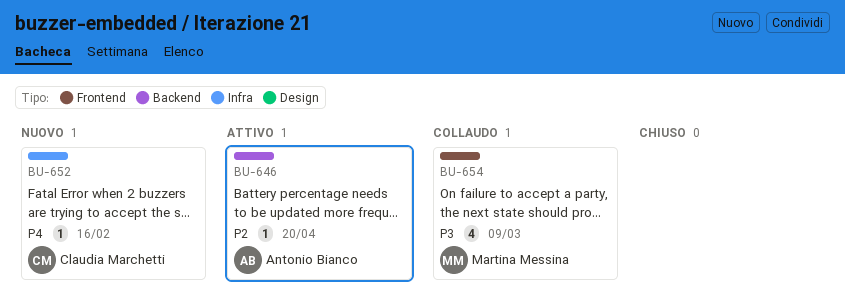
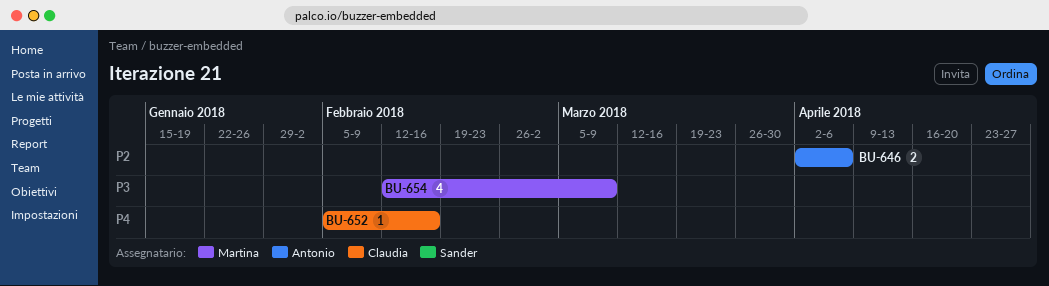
BU-646, estimate: 1 -> 2
BU-646, due: Apr 20 -> Apr 6

